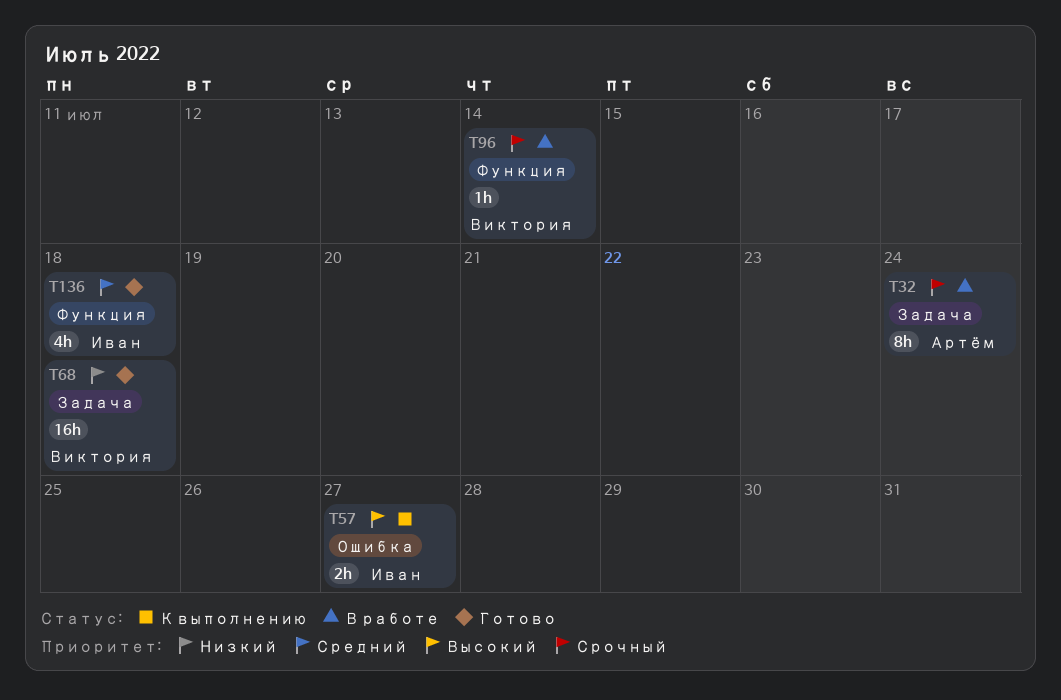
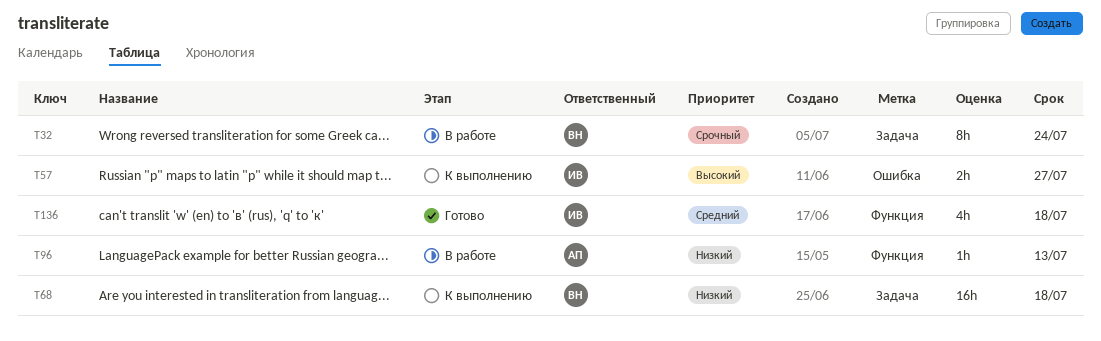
T32, owner: Артём -> Виктория
T68, status: Готово -> К выполнению
T96, owner: Виктория -> Артём
T96, priority: Срочный -> Низкий
T96, due: Jul 14 -> Jul 13

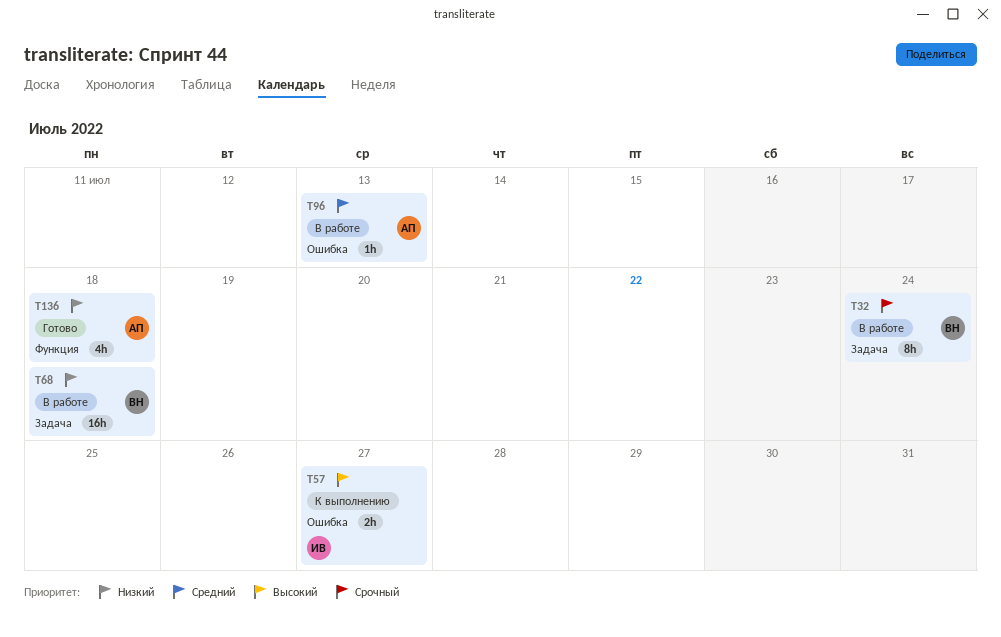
T68, status: К выполнению -> В работе
T96, priority: Низкий -> Средний
T96, label: Функция -> Ошибка
T136, owner: ИВ -> АП
T136, priority: Средний -> Низкий

